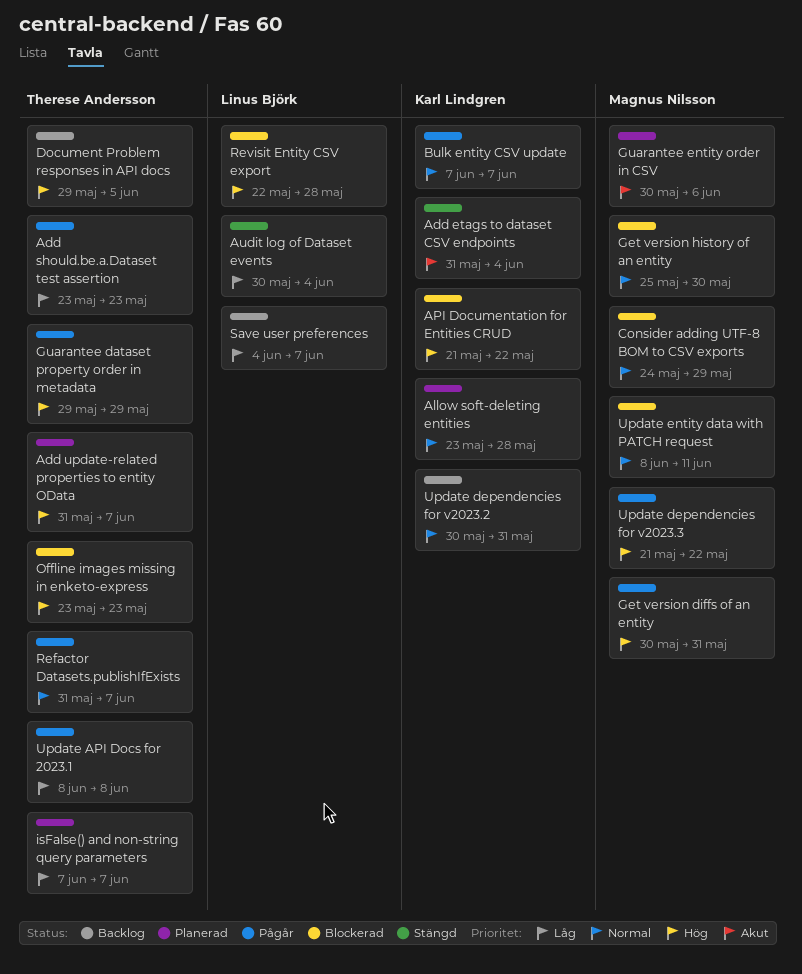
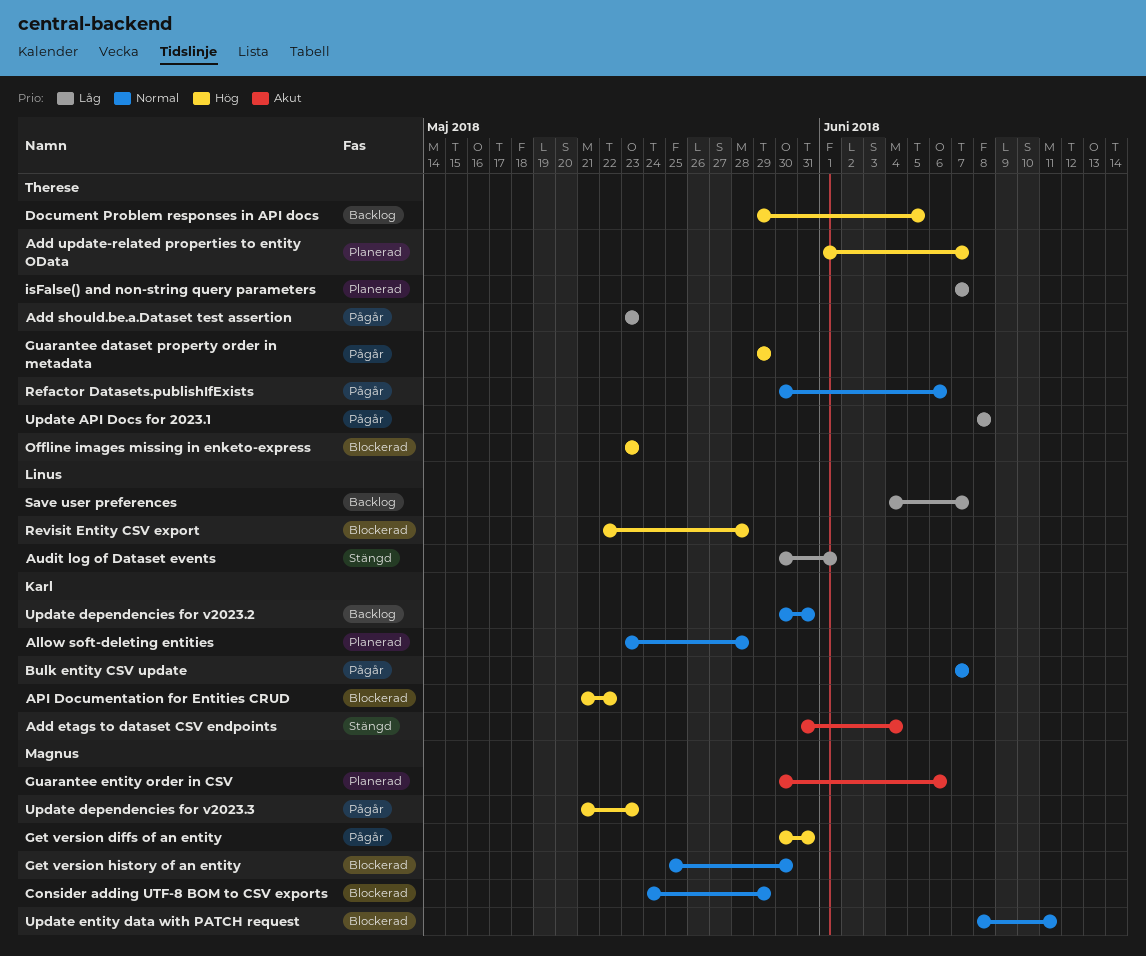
Add update-related properties to entity OData, start: May 31 -> Jun 1
Audit log of Dataset events, due: Jun 4 -> Jun 1
Refactor Datasets.publishIfExists, start: May 31 -> May 30
Refactor Datasets.publishIfExists, due: Jun 7 -> Jun 6
Update dependencies for v2023.3, due: May 22 -> May 23

